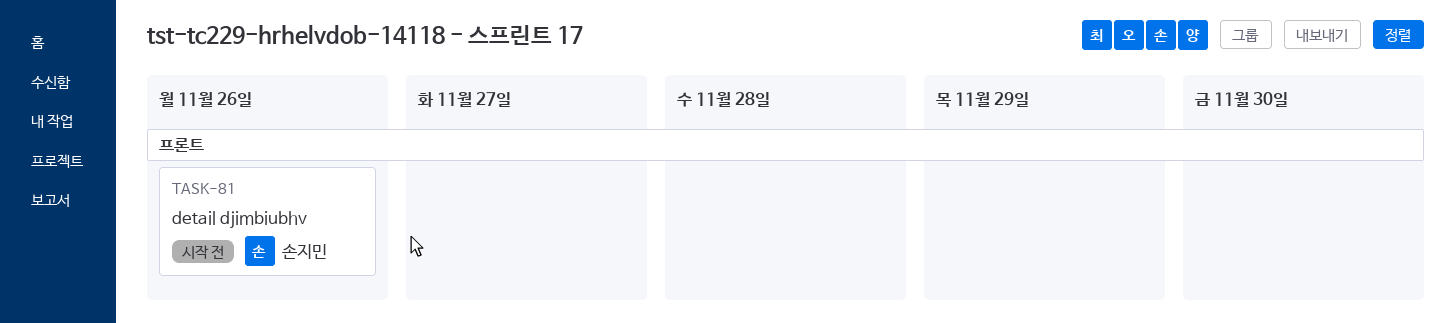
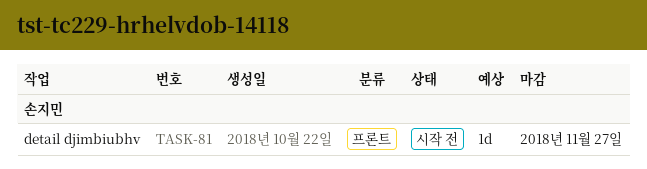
TASK-81, due: Nov 26 -> Nov 27

